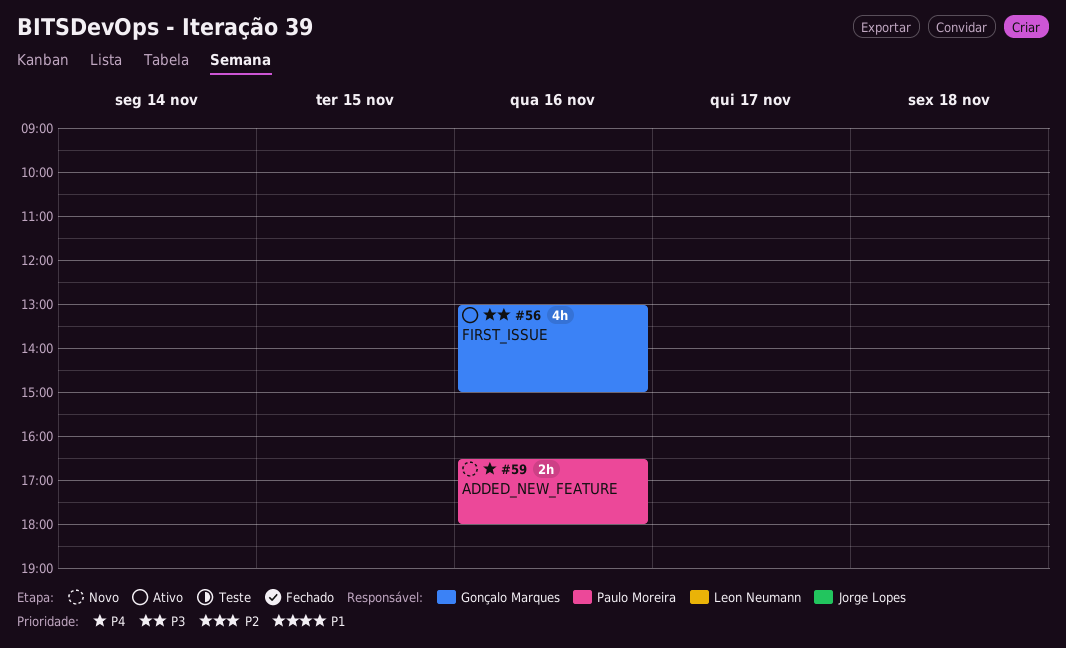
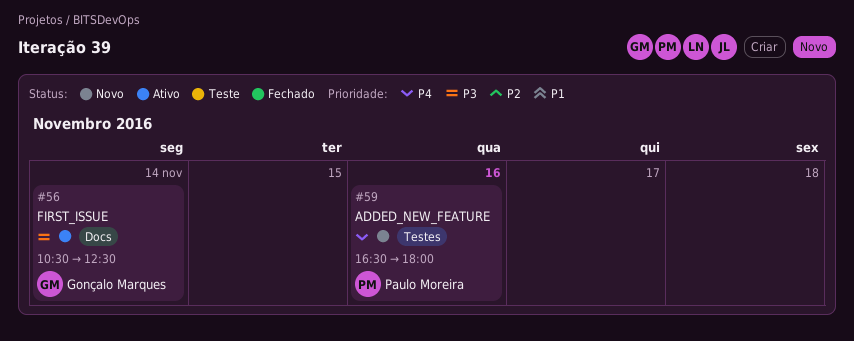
#56, day: Nov 16 -> Nov 14
#56, begins: 13:00 -> 10:30
#56, ends: 15:00 -> 12:30

